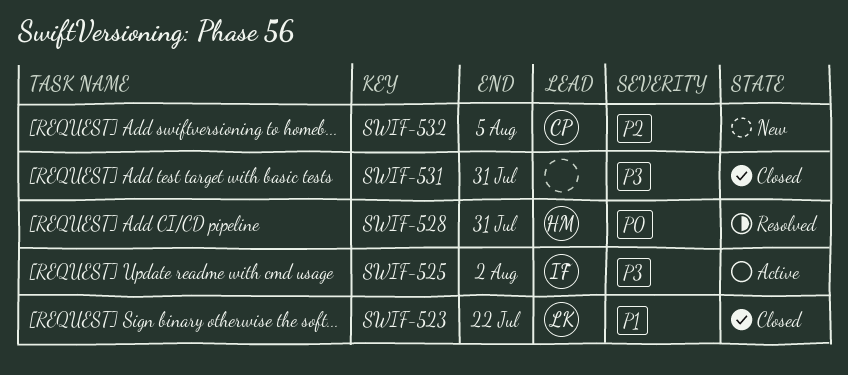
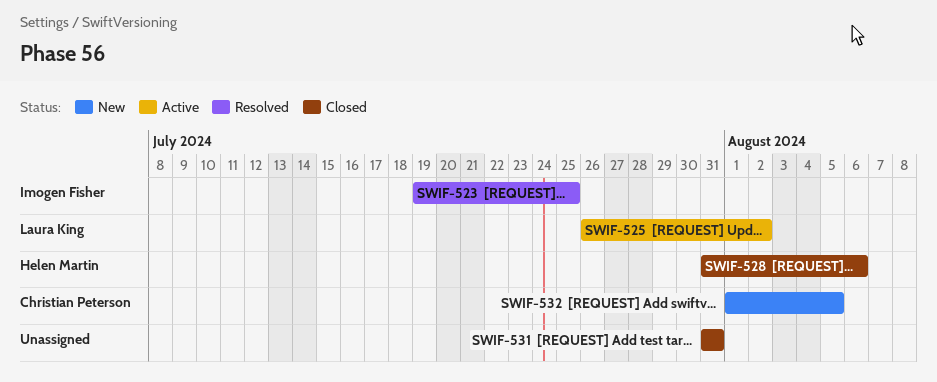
SWIF-523, status: Closed -> Resolved
SWIF-523, owner: Laura King -> Imogen Fisher
SWIF-523, due: Jul 22 -> Jul 25
SWIF-525, owner: Imogen Fisher -> Laura King
SWIF-528, status: Resolved -> Closed
SWIF-528, due: Jul 31 -> Aug 6

